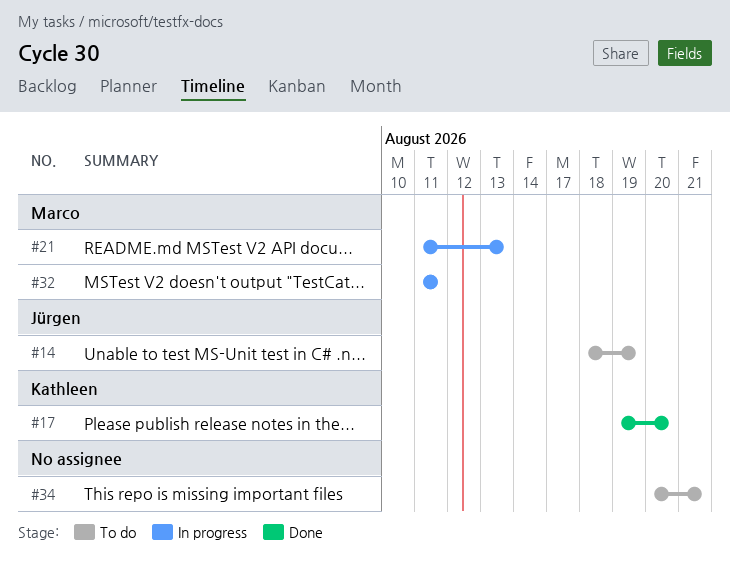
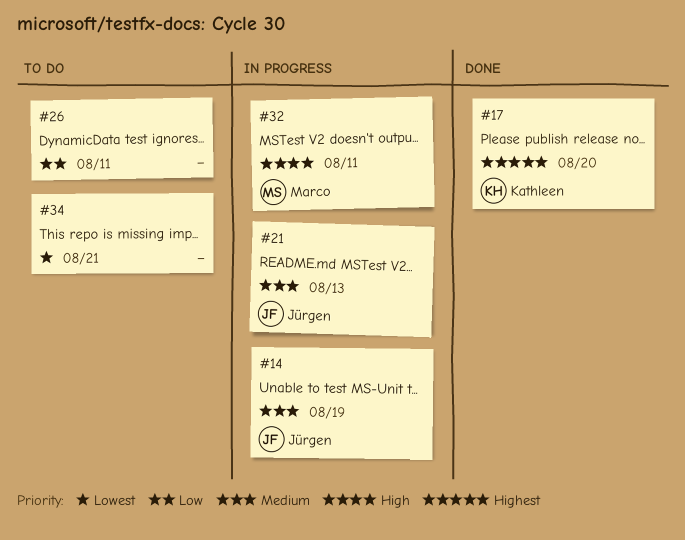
#14, status: To do -> In progress
#21, owner: Marco -> Jürgen
#26: none -> present

